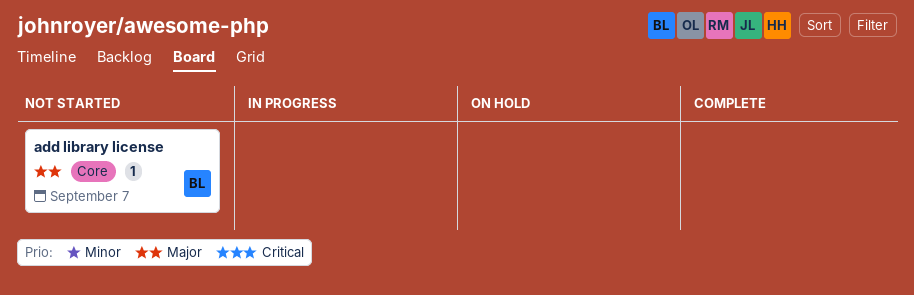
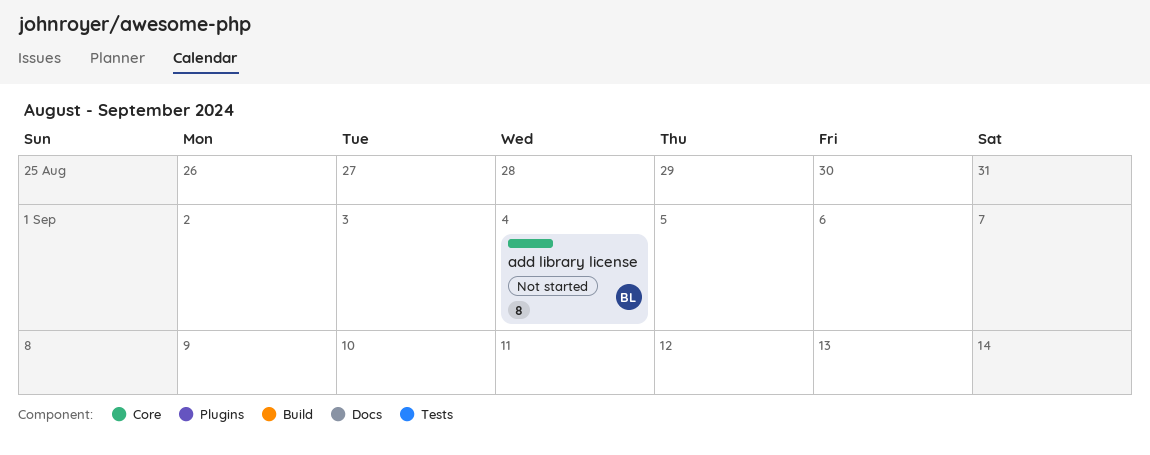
add library license, estimate: 1 -> 8
add library license, due: Sep 7 -> Sep 4

